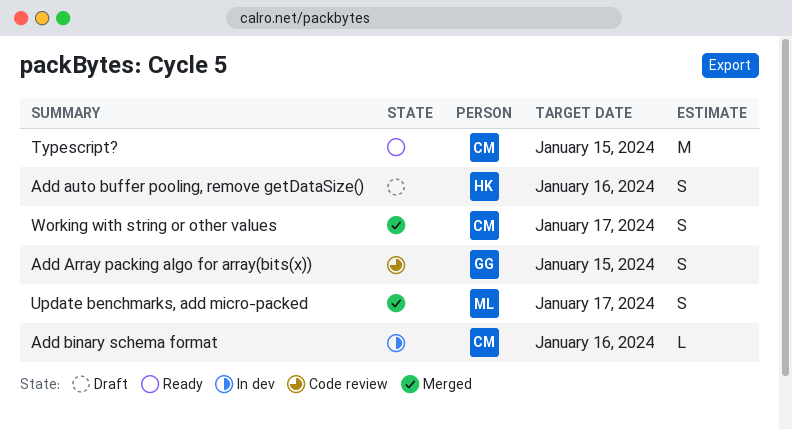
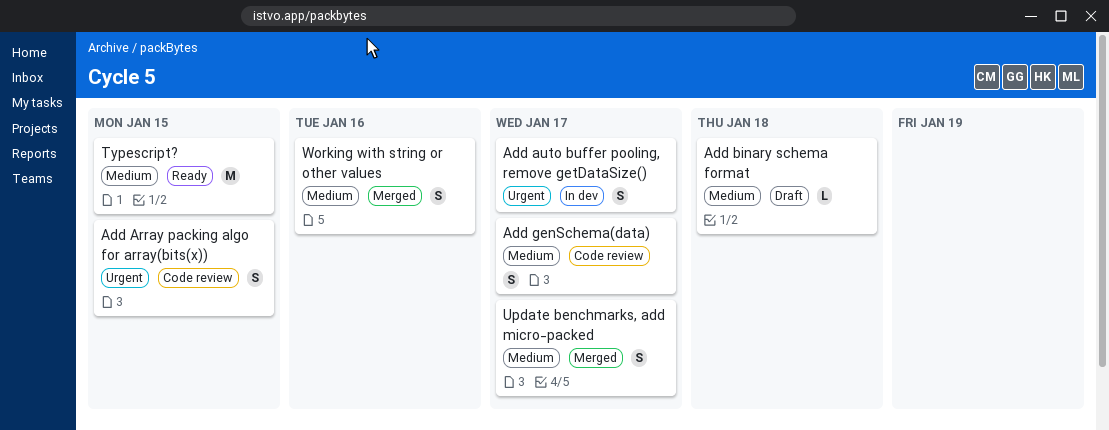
Add auto buffer pooling, remove getDataSize(), status: Draft -> In dev
Add auto buffer pooling, remove getDataSize(), due: Jan 16 -> Jan 17
Add binary schema format, status: In dev -> Draft
Add binary schema format, due: Jan 16 -> Jan 18
Add genSchema(data): none -> present
Working with string or other values, due: Jan 17 -> Jan 16

